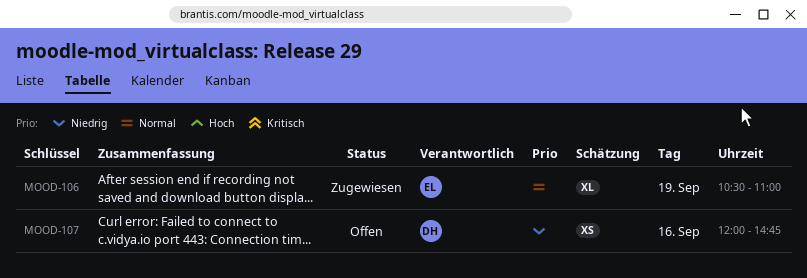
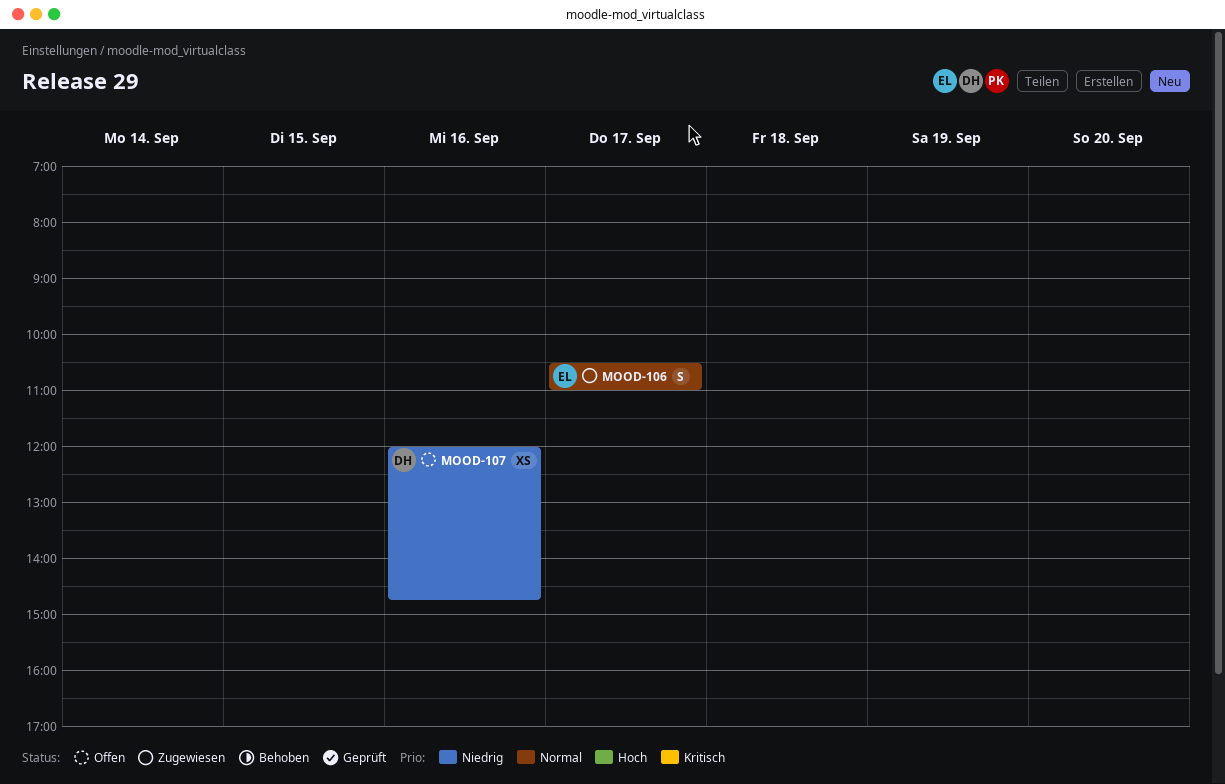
MOOD-106, estimate: XL -> S
MOOD-106, day: Sep 19 -> Sep 17

